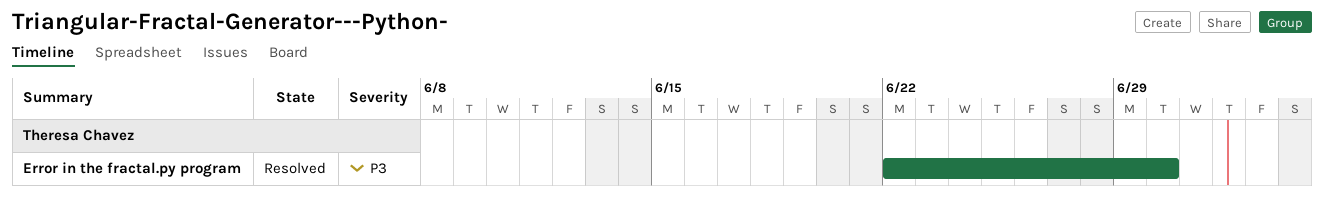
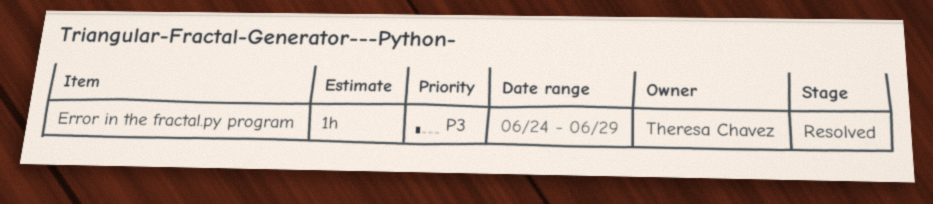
Error in the fractal.py program, start: Jun 22 -> Jun 24
Error in the fractal.py program, due: Jun 30 -> Jun 29

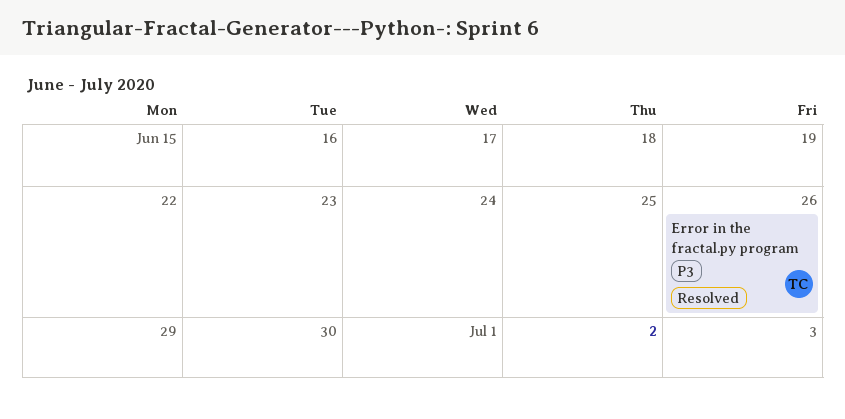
Error in the fractal.py program, due: Jun 29 -> Jun 26

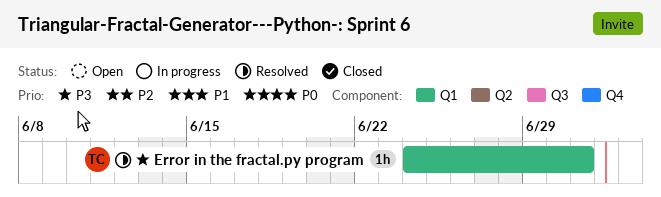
Error in the fractal.py program, due: Jun 26 -> Jul 1

